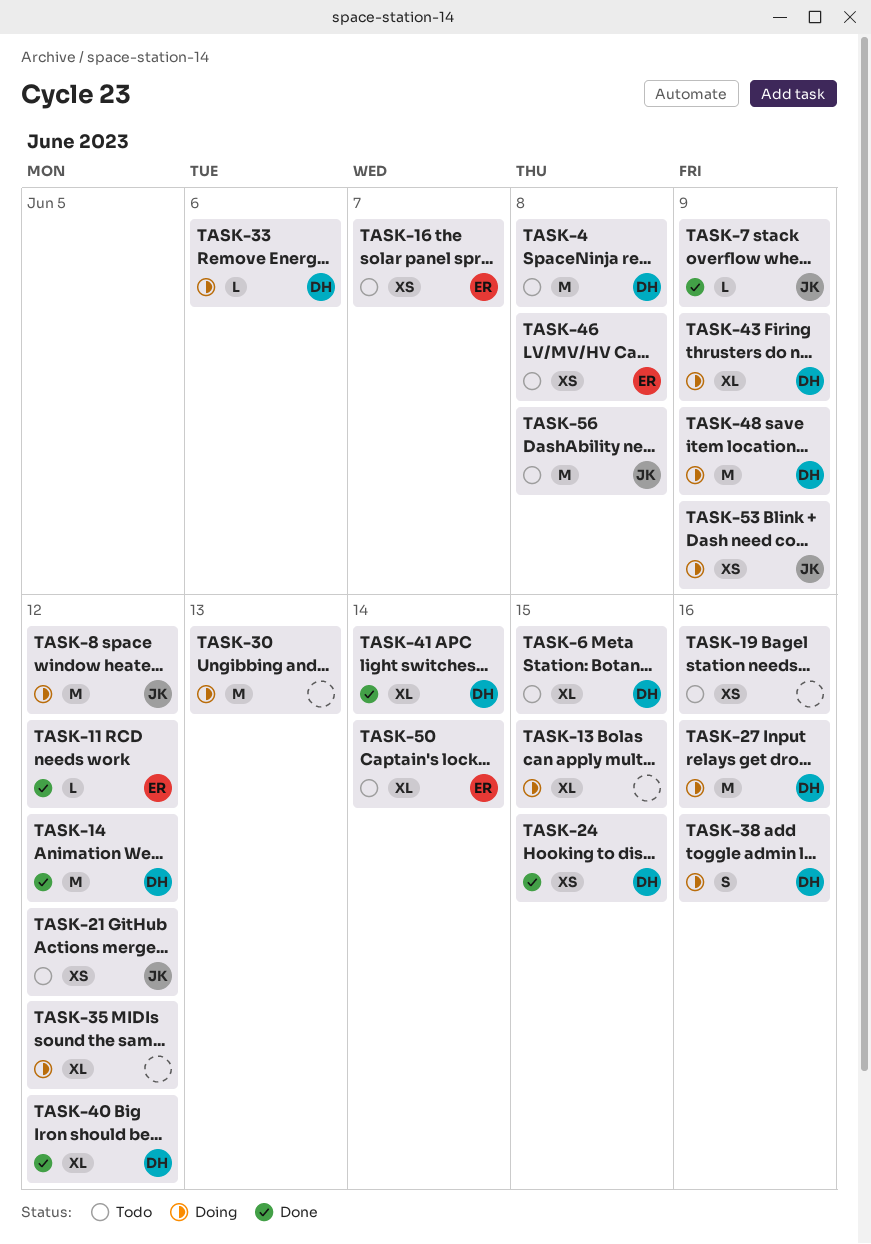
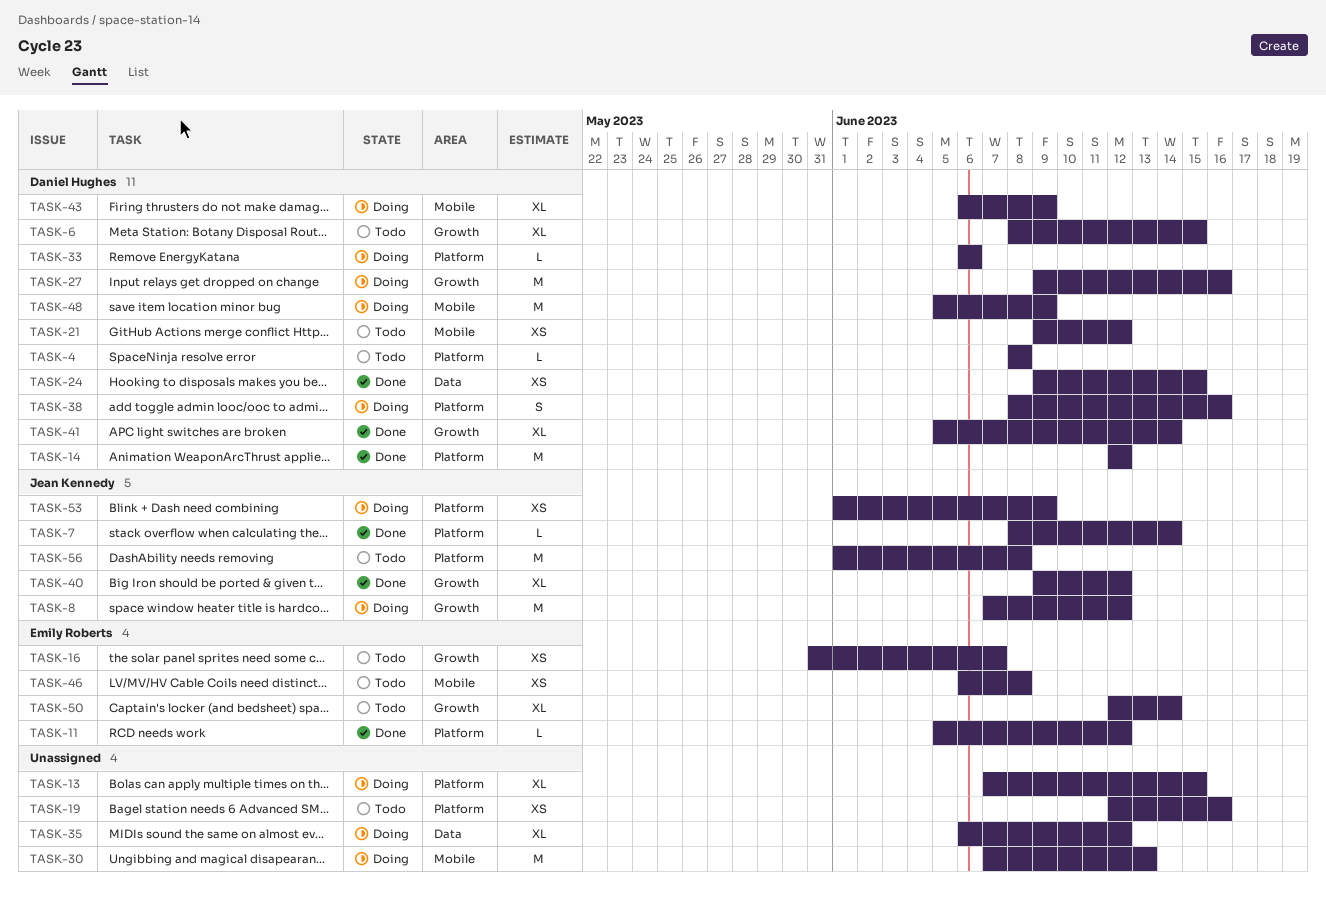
TASK-4, estimate: M -> L
TASK-7, due: Jun 9 -> Jun 14
TASK-21, owner: Jean Kennedy -> Daniel Hughes
TASK-40, owner: Daniel Hughes -> Jean Kennedy

